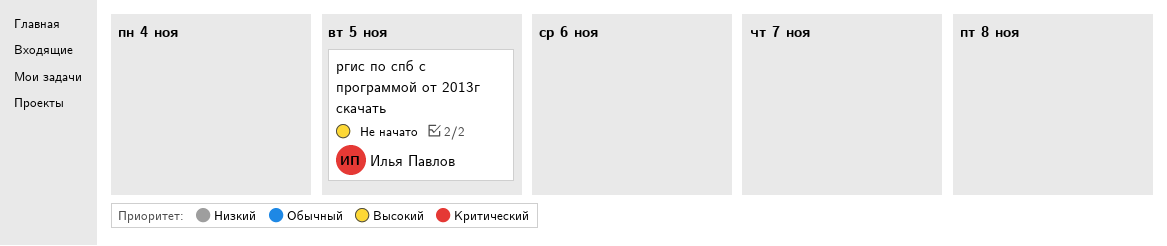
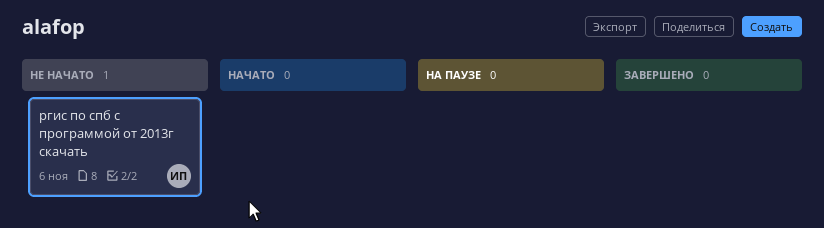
ргис по спб с программой от 2013г скачать, due: Nov 5 -> Nov 6

